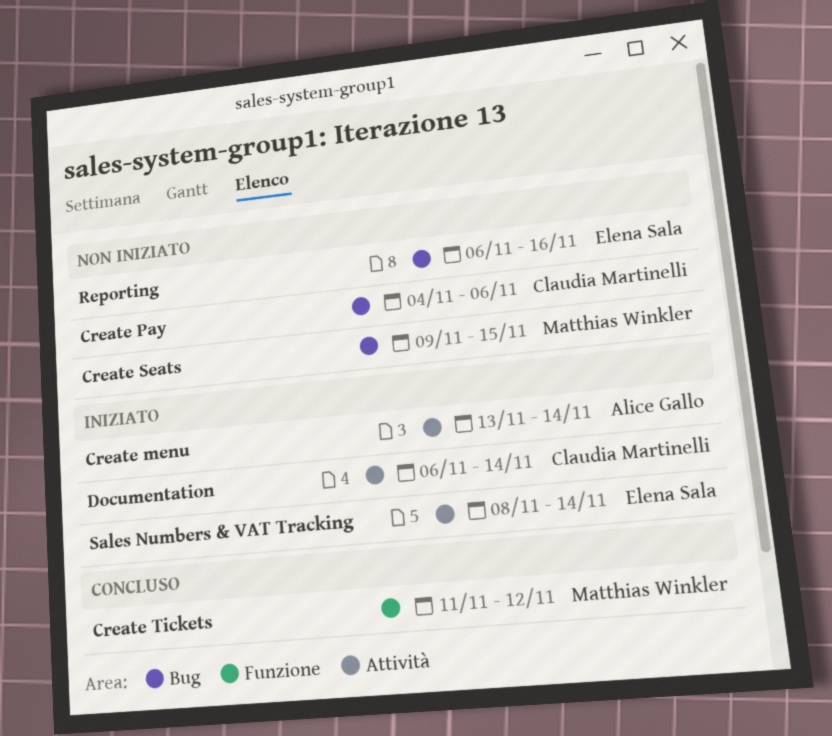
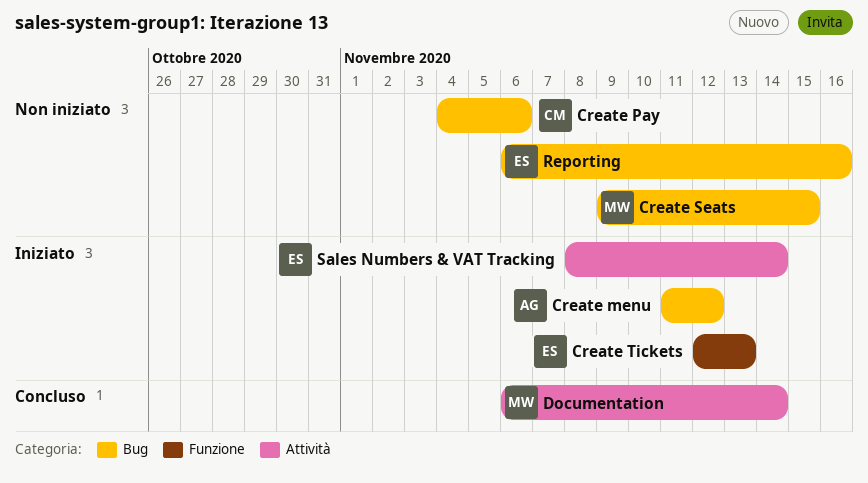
Create menu, label: Attività -> Bug
Create menu, start: Nov 13 -> Nov 11
Create menu, due: Nov 14 -> Nov 12
Create Tickets, status: Concluso -> Iniziato
Create Tickets, owner: Matthias Winkler -> Elena Sala
Create Tickets, start: Nov 11 -> Nov 12
Create Tickets, due: Nov 12 -> Nov 13
Documentation, status: Iniziato -> Concluso
Documentation, owner: Claudia Martinelli -> Matthias Winkler

